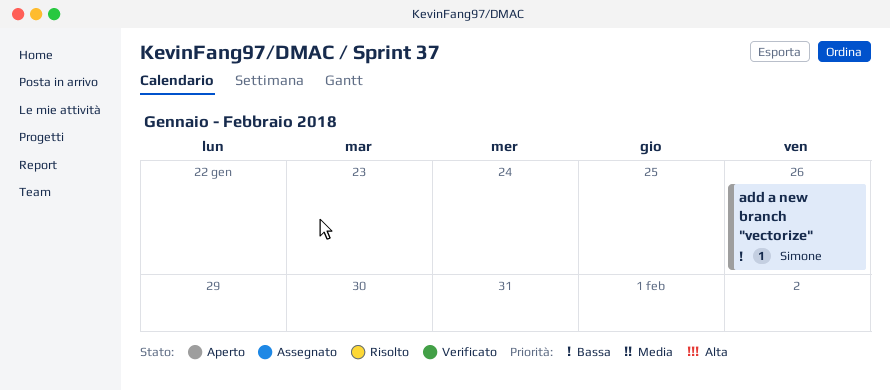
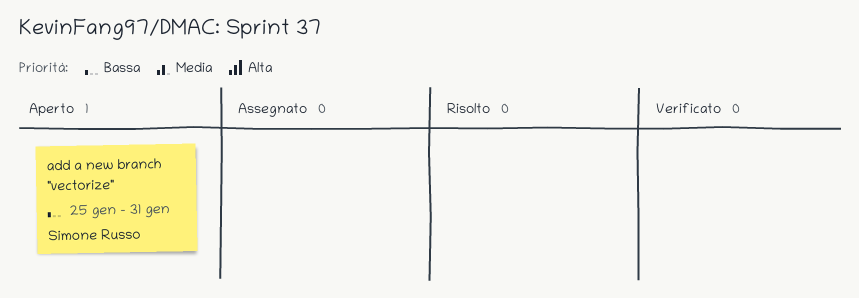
add a new branch "vectorize", due: Jan 26 -> Jan 31

